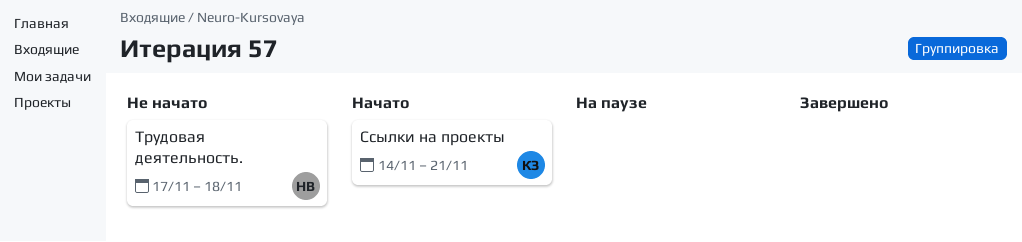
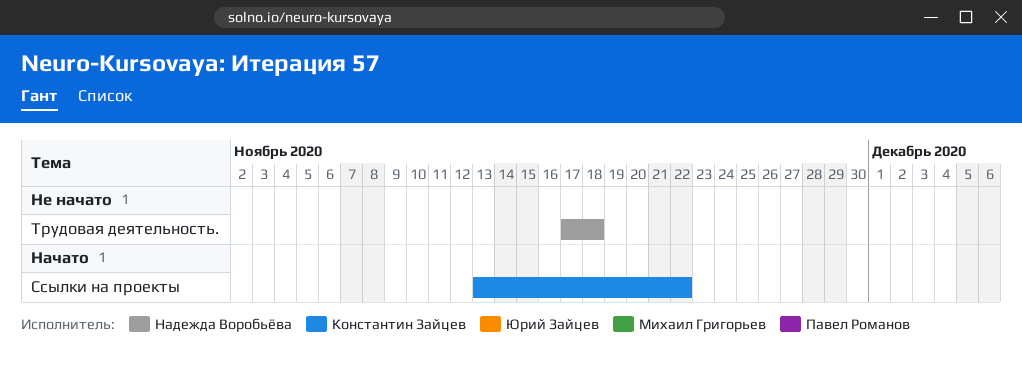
Ссылки на проекты, start: Nov 14 -> Nov 13
Ссылки на проекты, due: Nov 21 -> Nov 22

